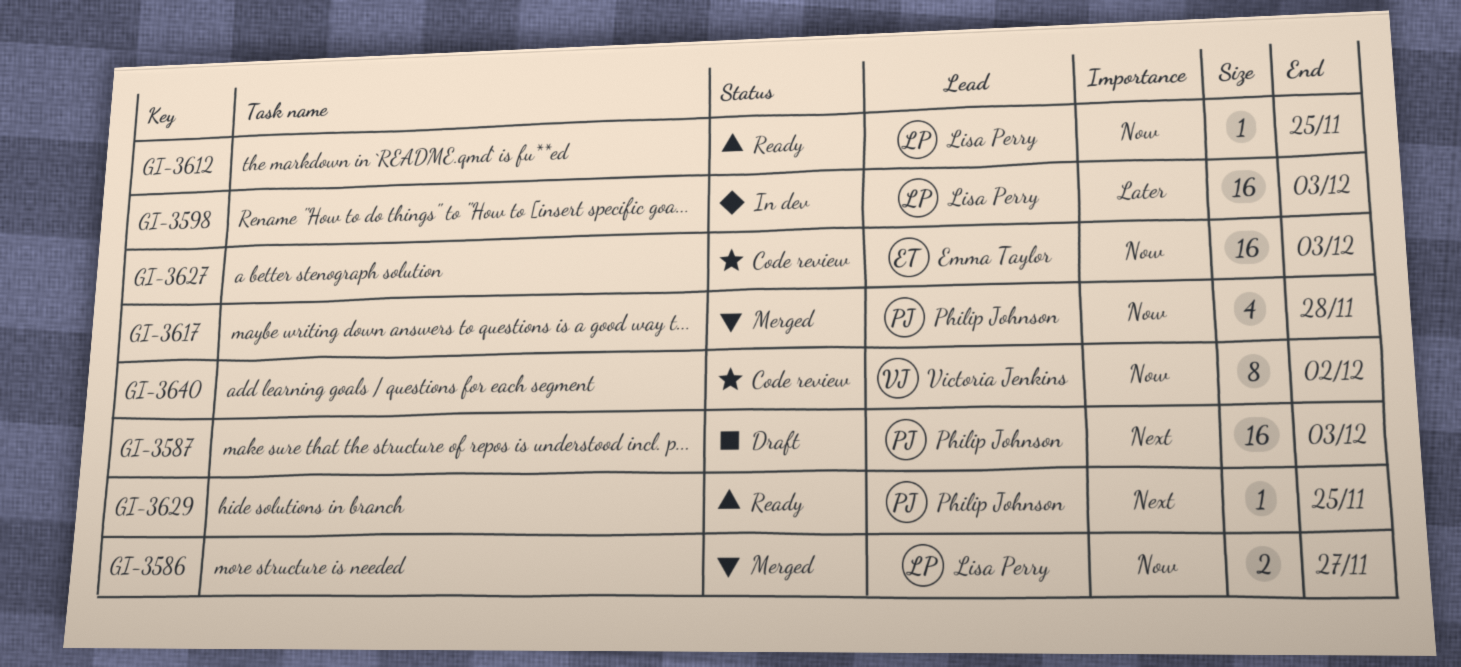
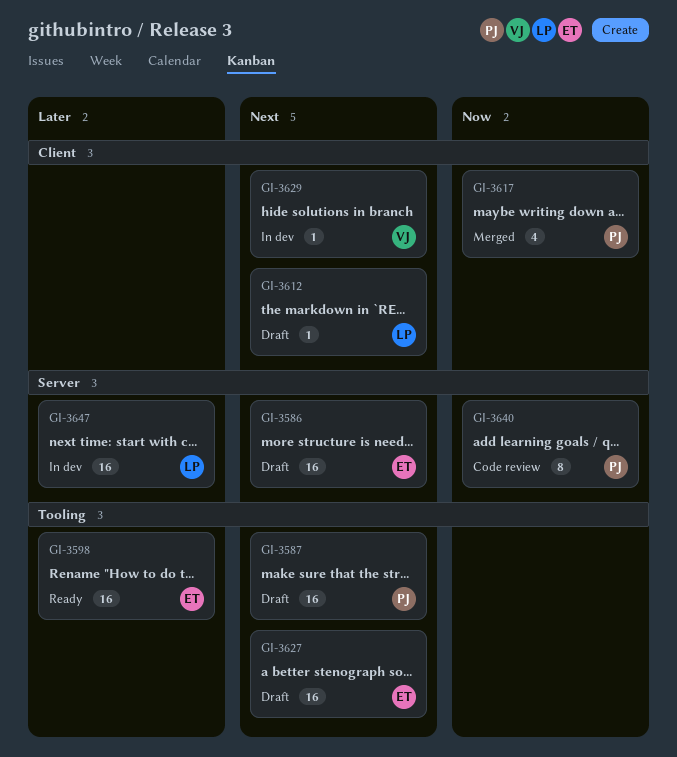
GI-3586, status: Merged -> Draft
GI-3586, owner: Lisa Perry -> Emma Taylor
GI-3586, priority: Now -> Next
GI-3586, estimate: 2 -> 16
GI-3598, status: In dev -> Ready
GI-3598, owner: Lisa Perry -> Emma Taylor
GI-3612, status: Ready -> Draft
GI-3612, priority: Now -> Next
GI-3627, status: Code review -> Draft
GI-3627, priority: Now -> Next
GI-3629, status: Ready -> In dev
GI-3629, owner: Philip Johnson -> Victoria Jenkins
GI-3640, owner: Victoria Jenkins -> Philip Johnson
GI-3647: none -> present

